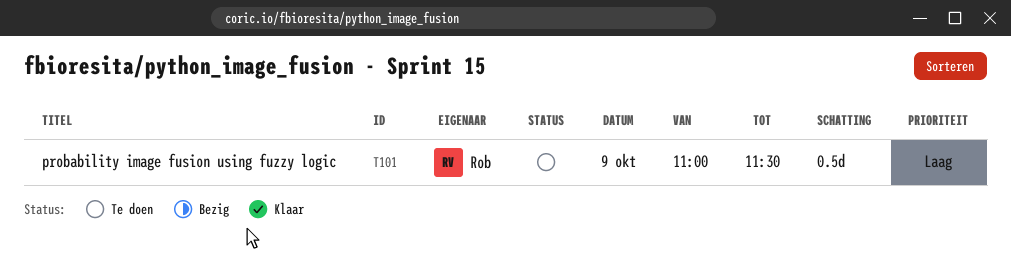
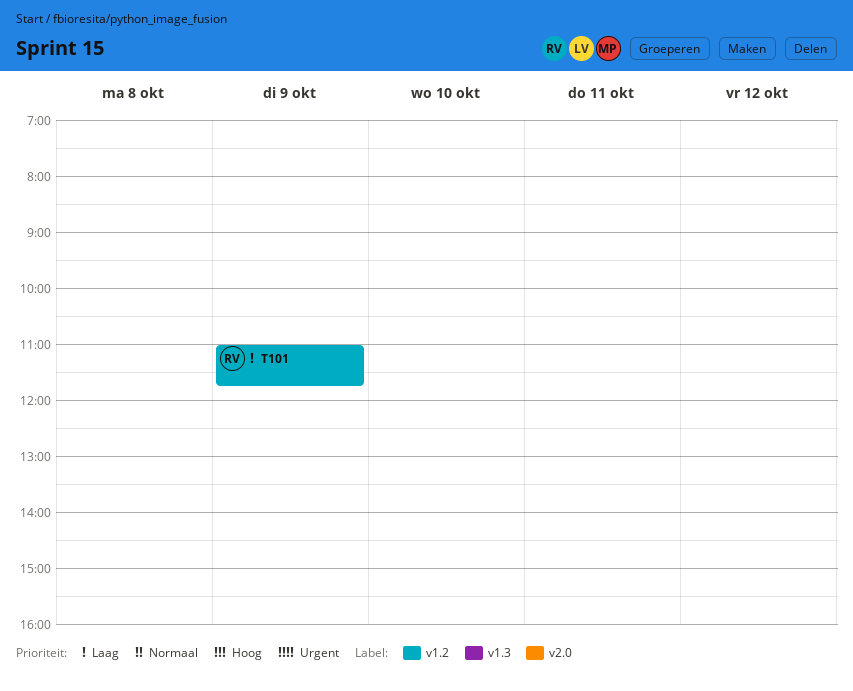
T101, ends: 11:30 -> 11:45

